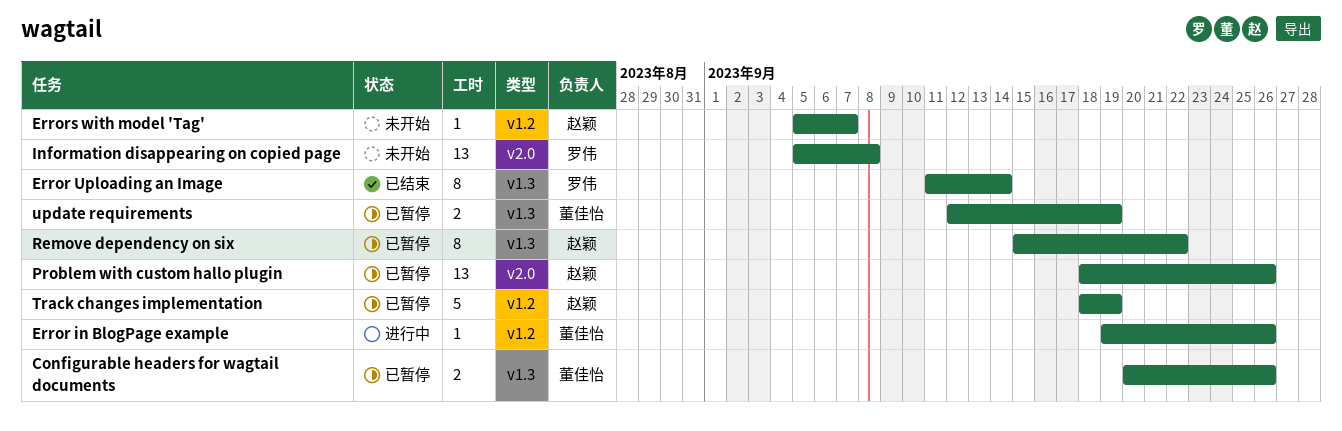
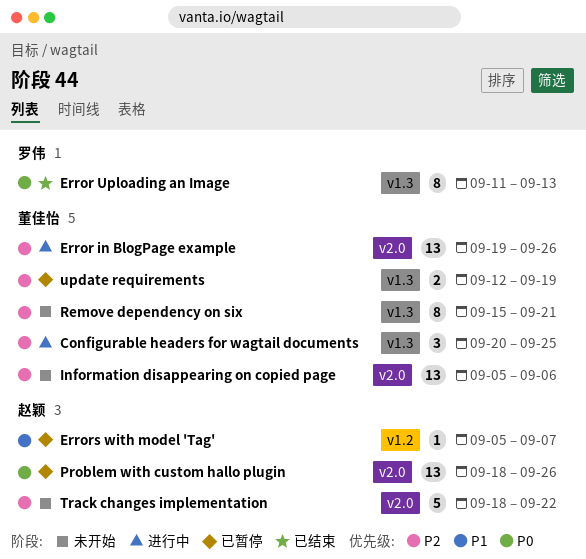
Configurable headers for wagtail documents, status: 已暂停 -> 进行中
Configurable headers for wagtail documents, estimate: 2 -> 3
Configurable headers for wagtail documents, due: Sep 26 -> Sep 25
Error in BlogPage example, label: v1.2 -> v2.0
Error in BlogPage example, estimate: 1 -> 13
Error Uploading an Image, due: Sep 14 -> Sep 13
Errors with model 'Tag', status: 未开始 -> 已暂停
Information disappearing on copied page, owner: 罗伟 -> 董佳怡
Information disappearing on copied page, due: Sep 8 -> Sep 6
Remove dependency on six, status: 已暂停 -> 未开始
Remove dependency on six, owner: 赵颖 -> 董佳怡
Remove dependency on six, due: Sep 22 -> Sep 21
Track changes implementation, status: 已暂停 -> 未开始
Track changes implementation, label: v1.2 -> v2.0
Track changes implementation, due: Sep 19 -> Sep 22

